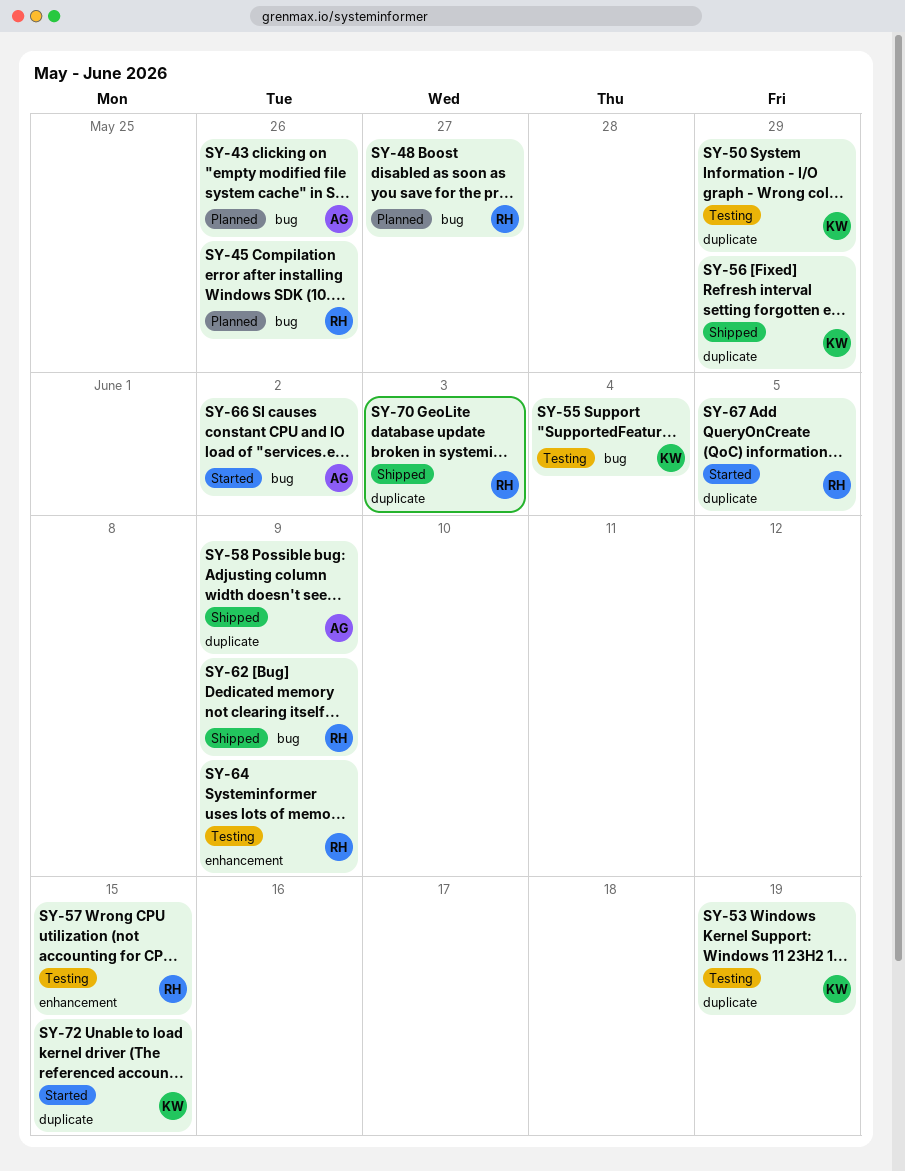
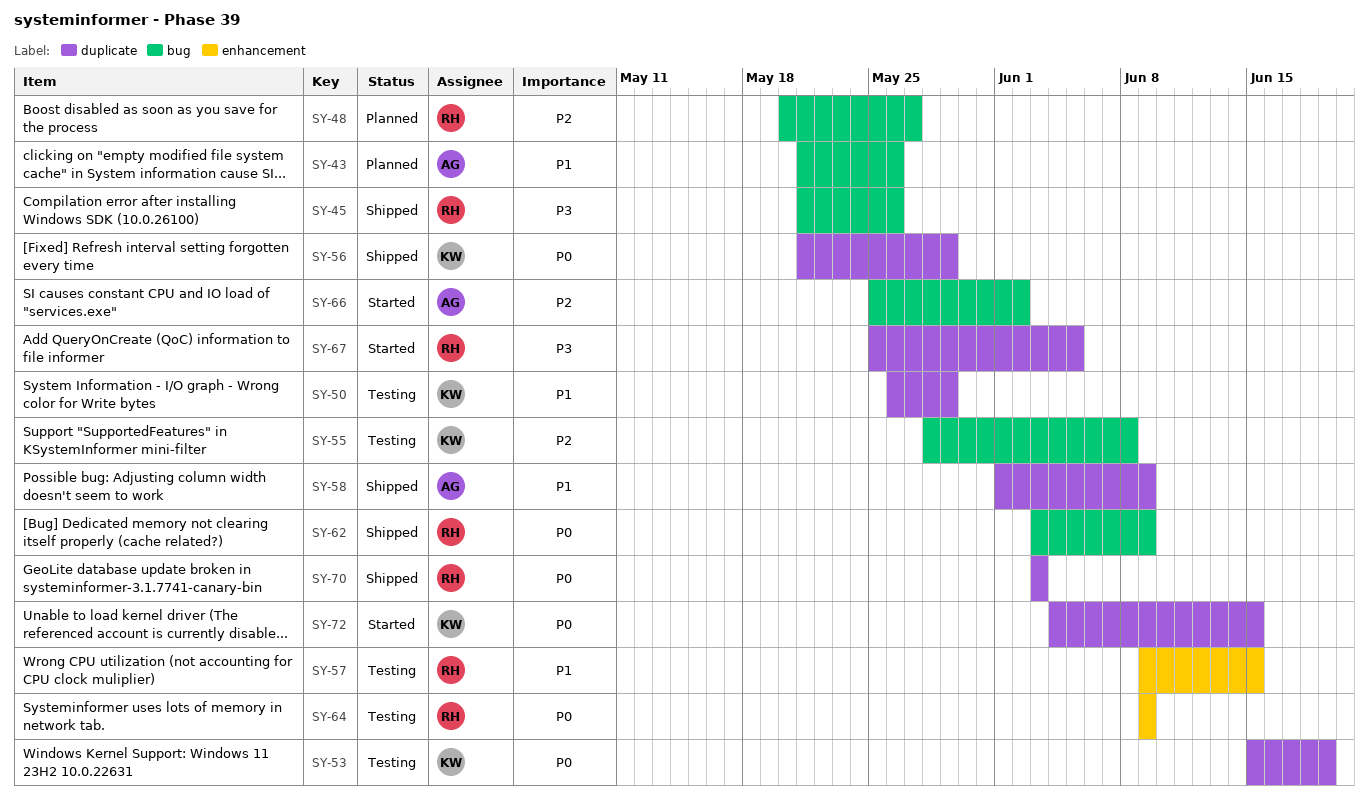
SY-45, status: Planned -> Shipped
SY-55, due: Jun 4 -> Jun 8

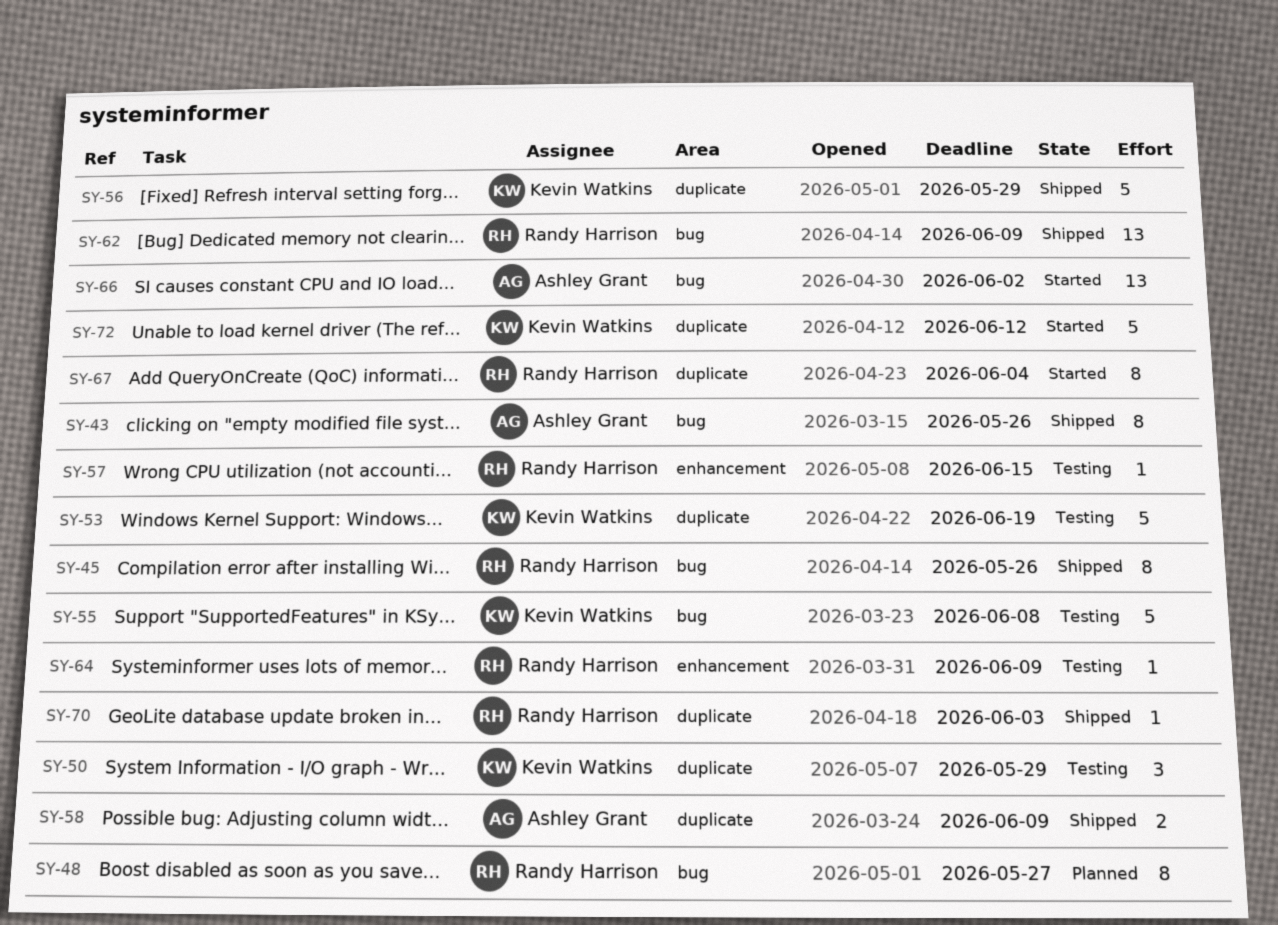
SY-43, status: Planned -> Shipped
SY-67, due: Jun 5 -> Jun 4
SY-72, due: Jun 15 -> Jun 12

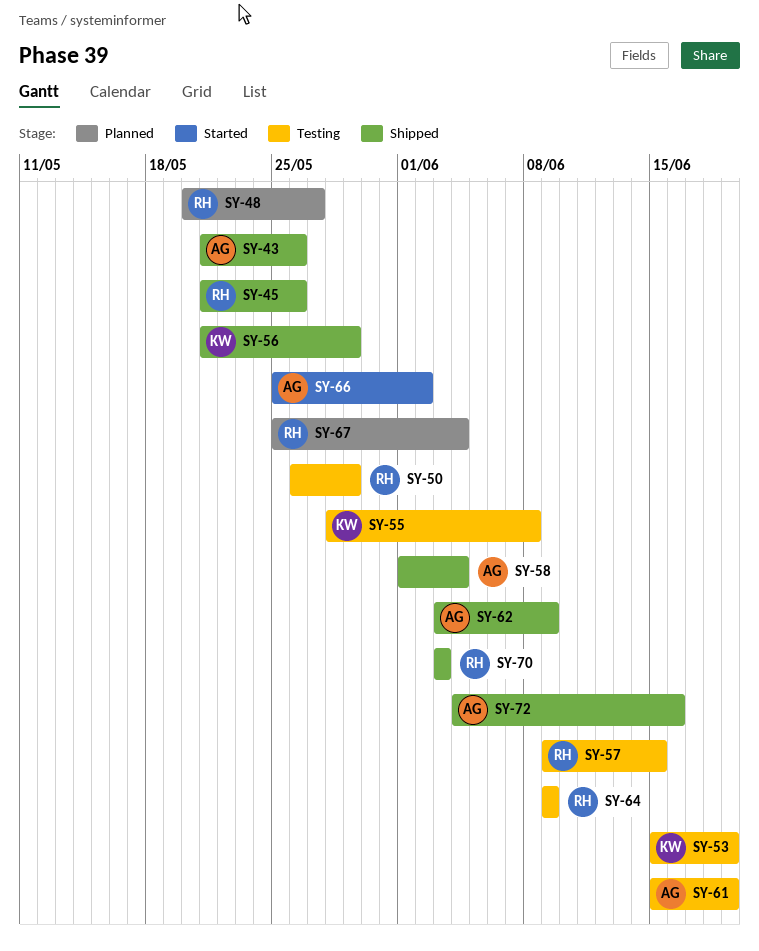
SY-50, owner: Kevin Watkins -> Randy Harrison
SY-58, due: Jun 9 -> Jun 4
SY-61: none -> present
SY-62, owner: Randy Harrison -> Ashley Grant
SY-67, status: Started -> Planned
SY-72, status: Started -> Shipped
SY-72, owner: Kevin Watkins -> Ashley Grant
SY-72, due: Jun 12 -> Jun 16

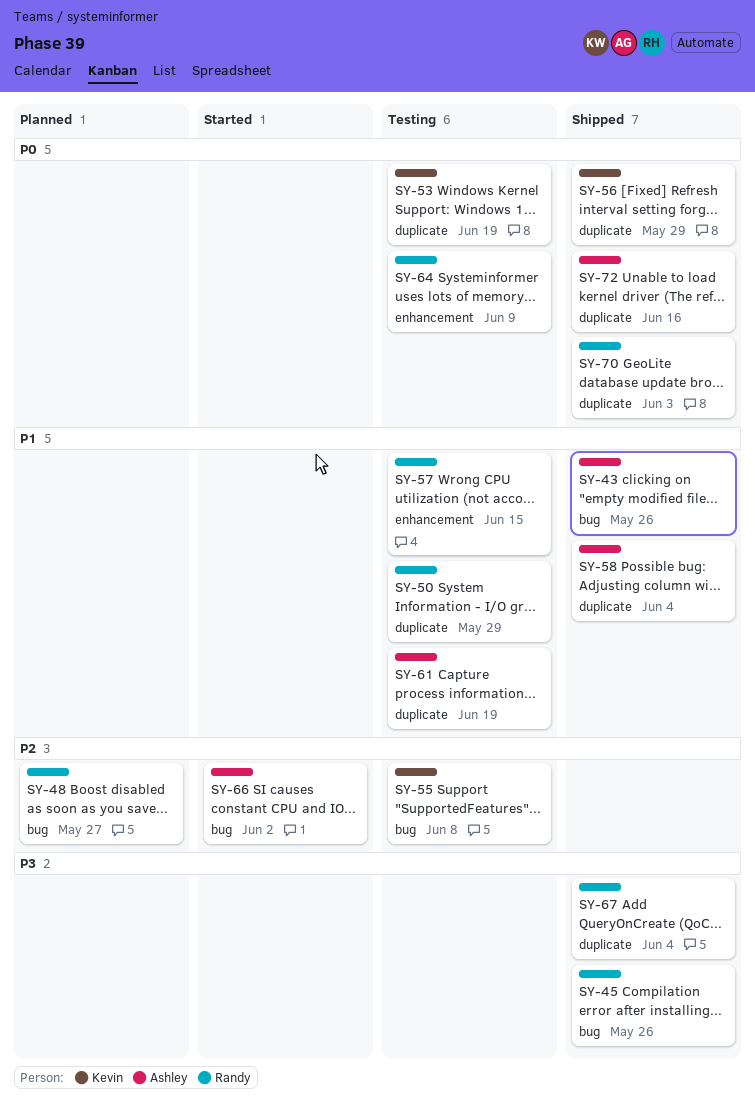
SY-62: present -> none
SY-67, status: Planned -> Shipped

